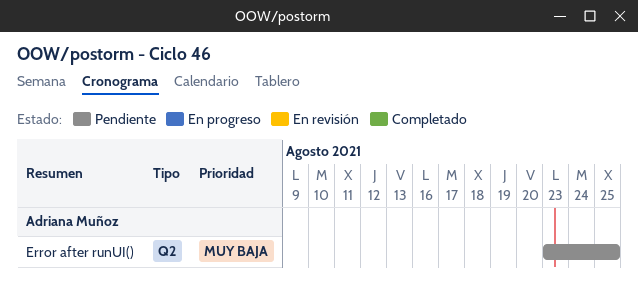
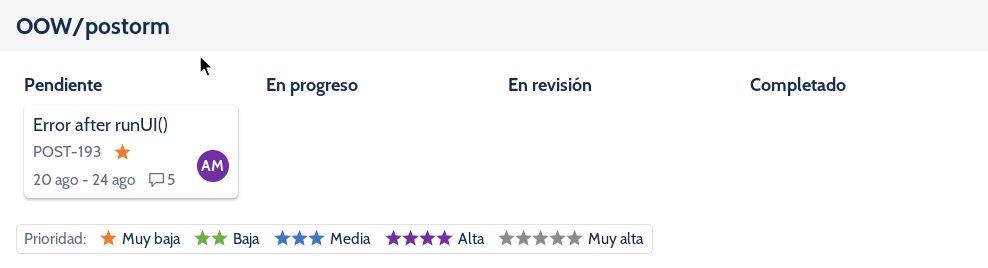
Error after runUI(), start: Aug 23 -> Aug 20
Error after runUI(), due: Aug 25 -> Aug 24

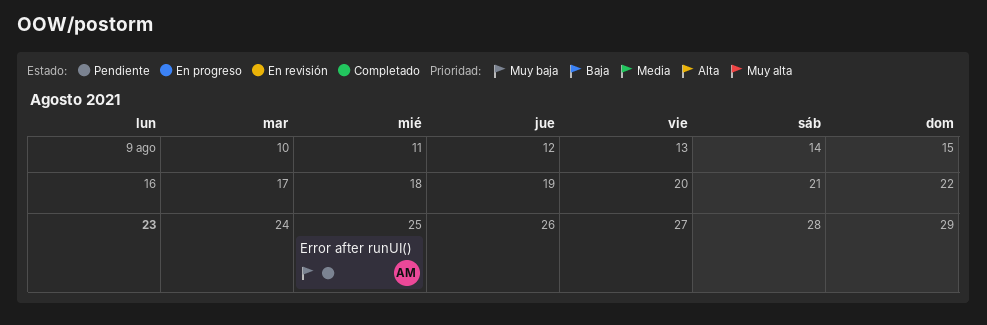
Error after runUI(), due: Aug 24 -> Aug 25

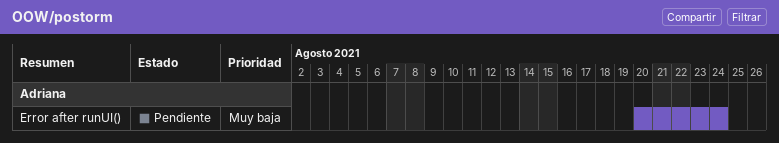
Error after runUI(), due: Aug 25 -> Aug 24

